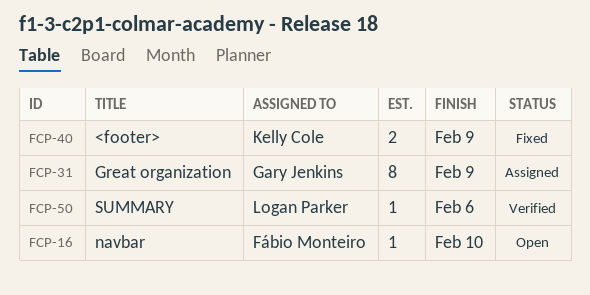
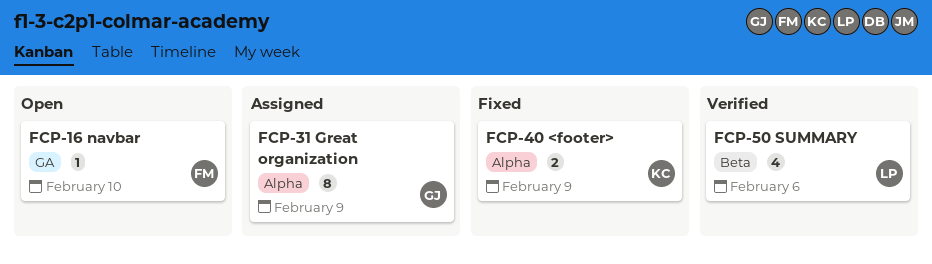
FCP-50, estimate: 1 -> 4

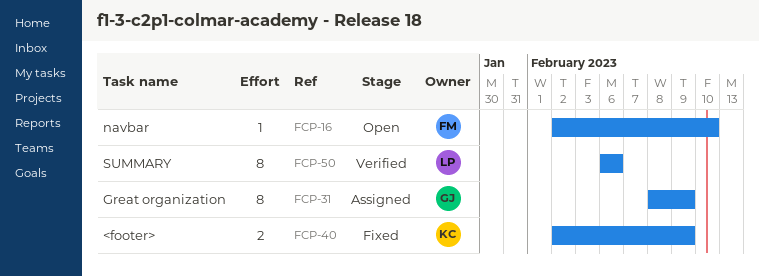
FCP-50, estimate: 4 -> 8

